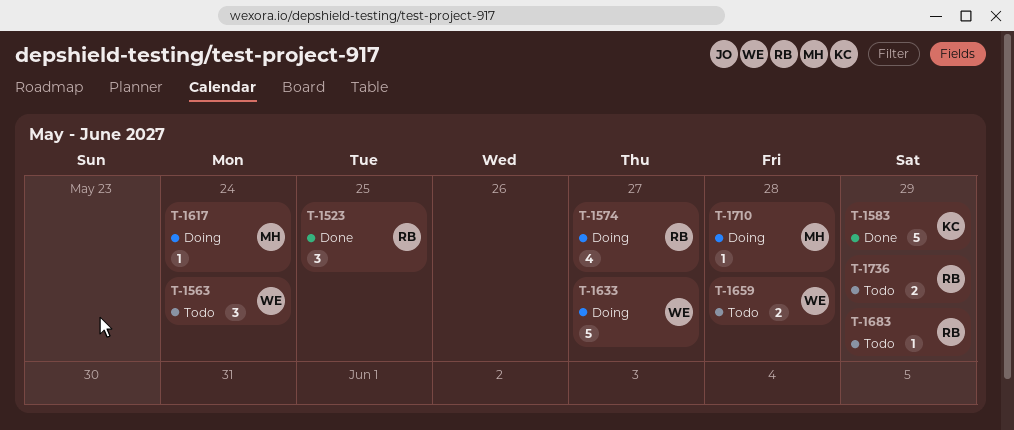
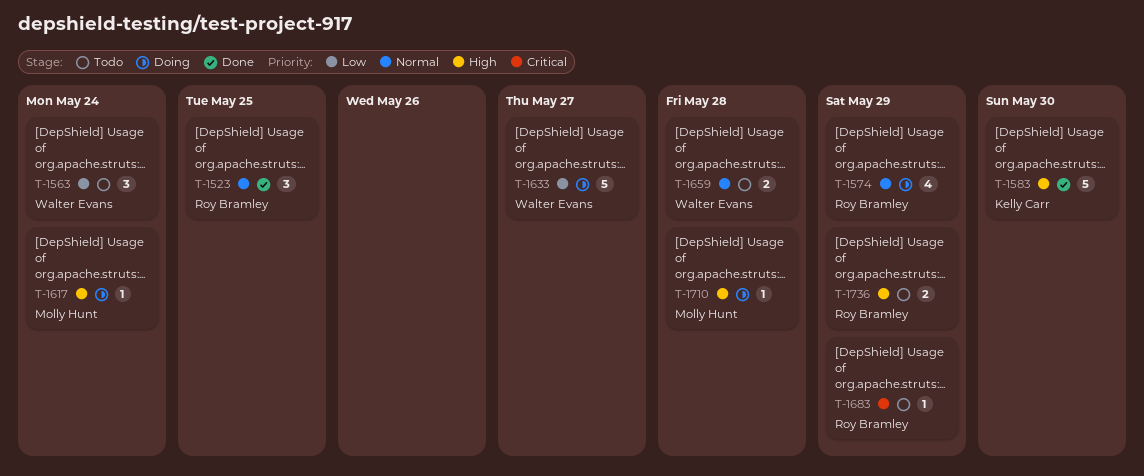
T-1574, due: May 27 -> May 29
T-1583, due: May 29 -> May 30

